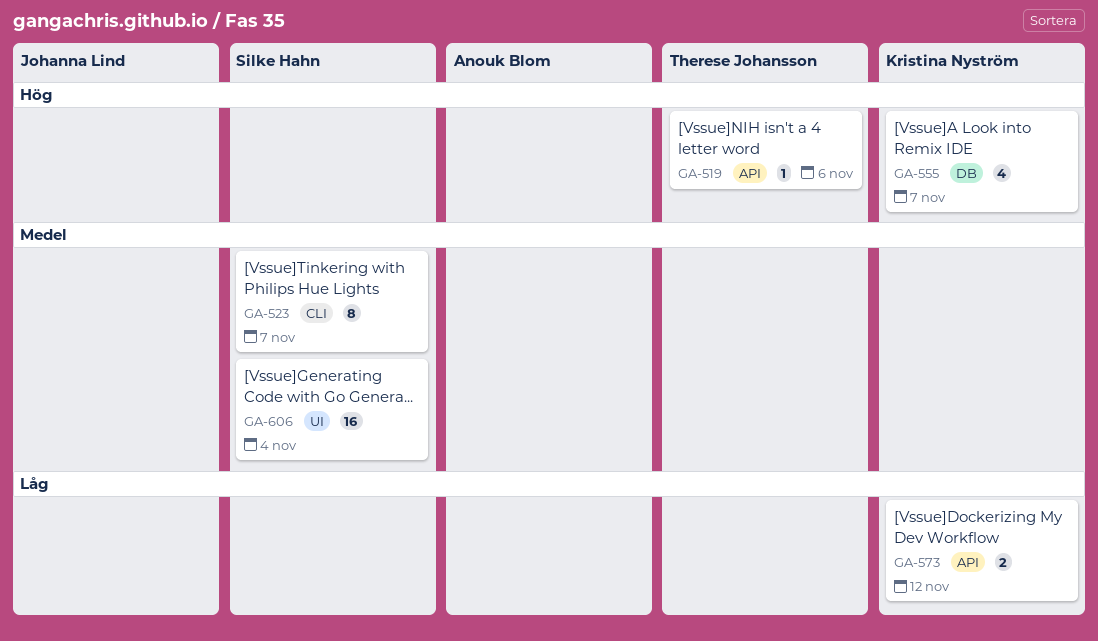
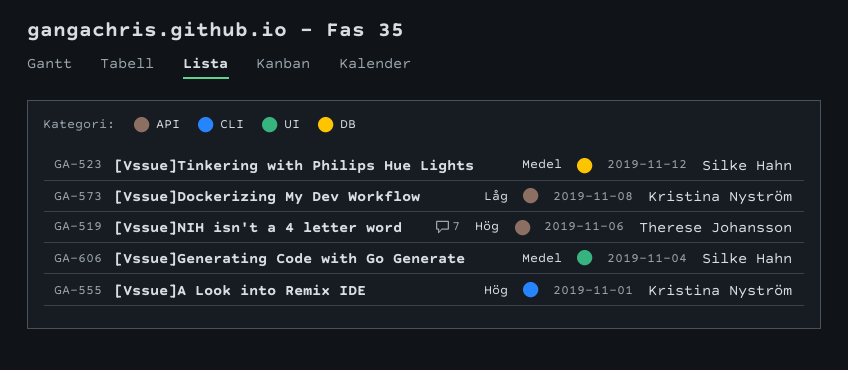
GA-523, label: CLI -> DB
GA-523, due: Nov 7 -> Nov 12
GA-555, label: DB -> CLI
GA-555, due: Nov 7 -> Nov 1
GA-573, due: Nov 12 -> Nov 8

